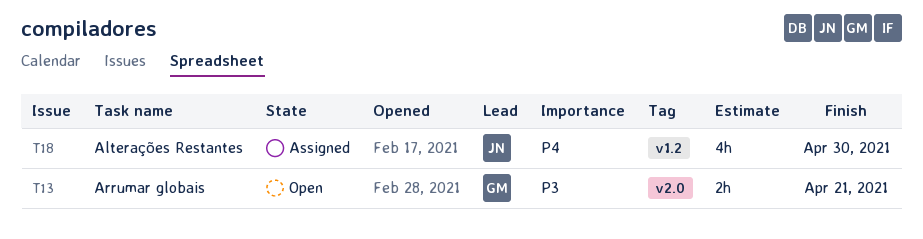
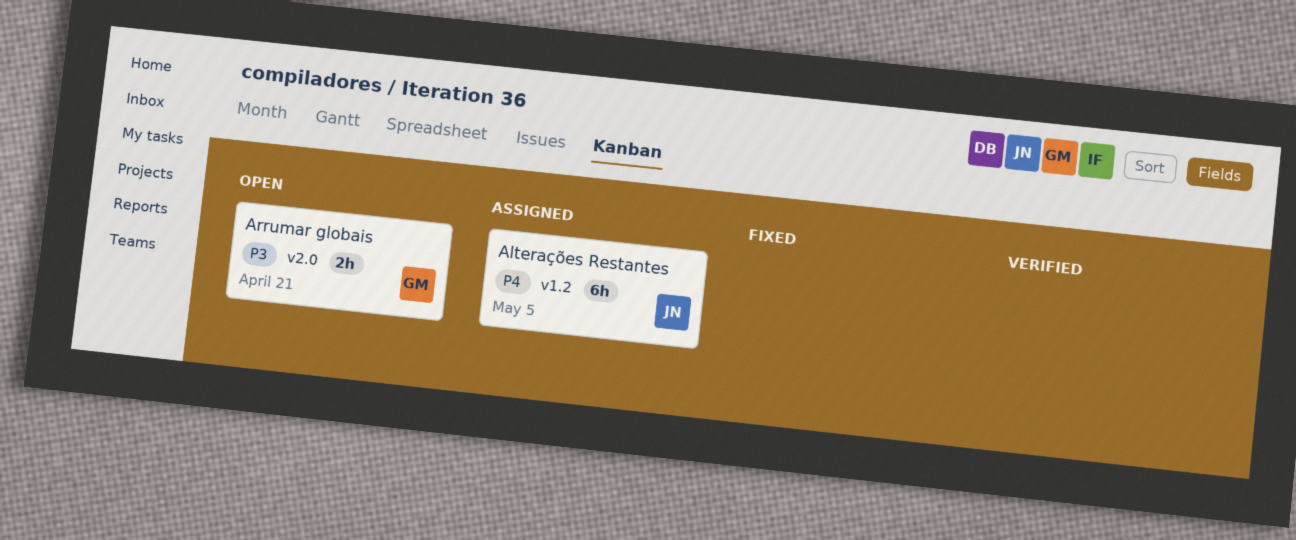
Alterações Restantes, estimate: 4h -> 6h
Alterações Restantes, due: Apr 30 -> May 5

